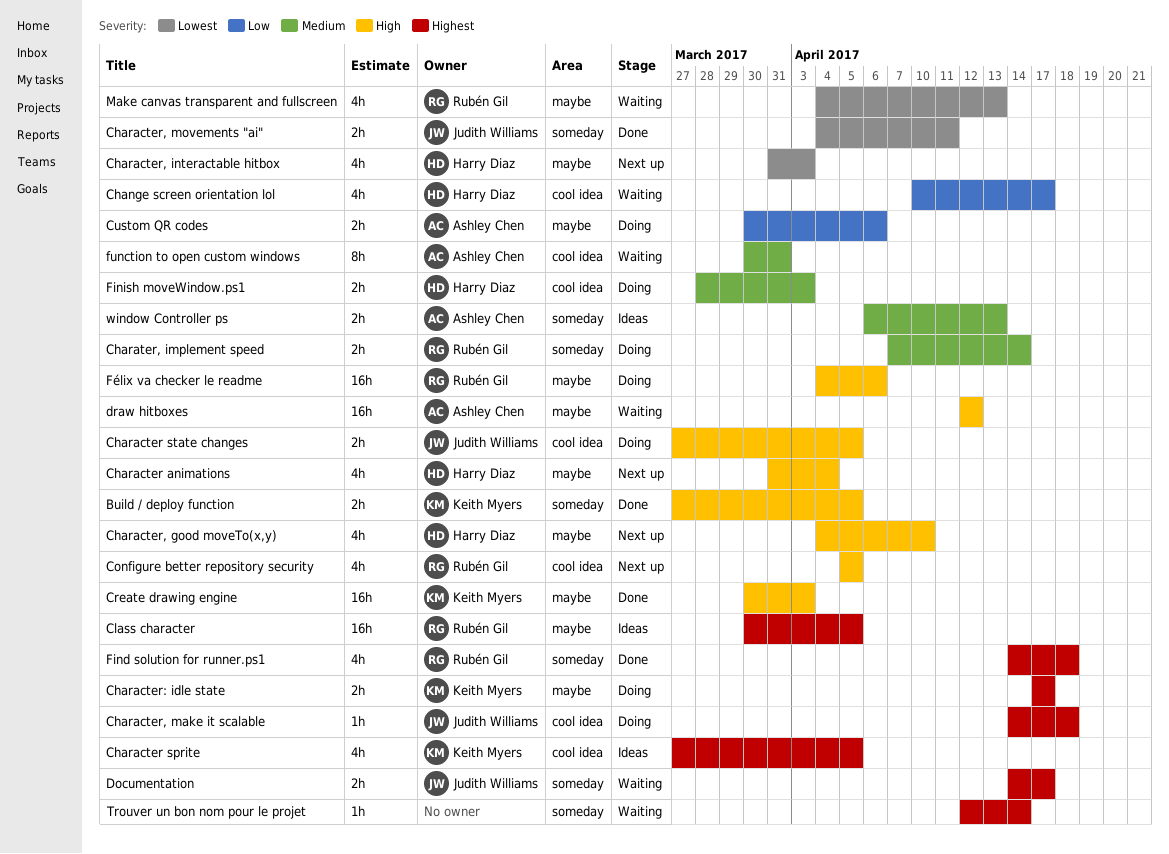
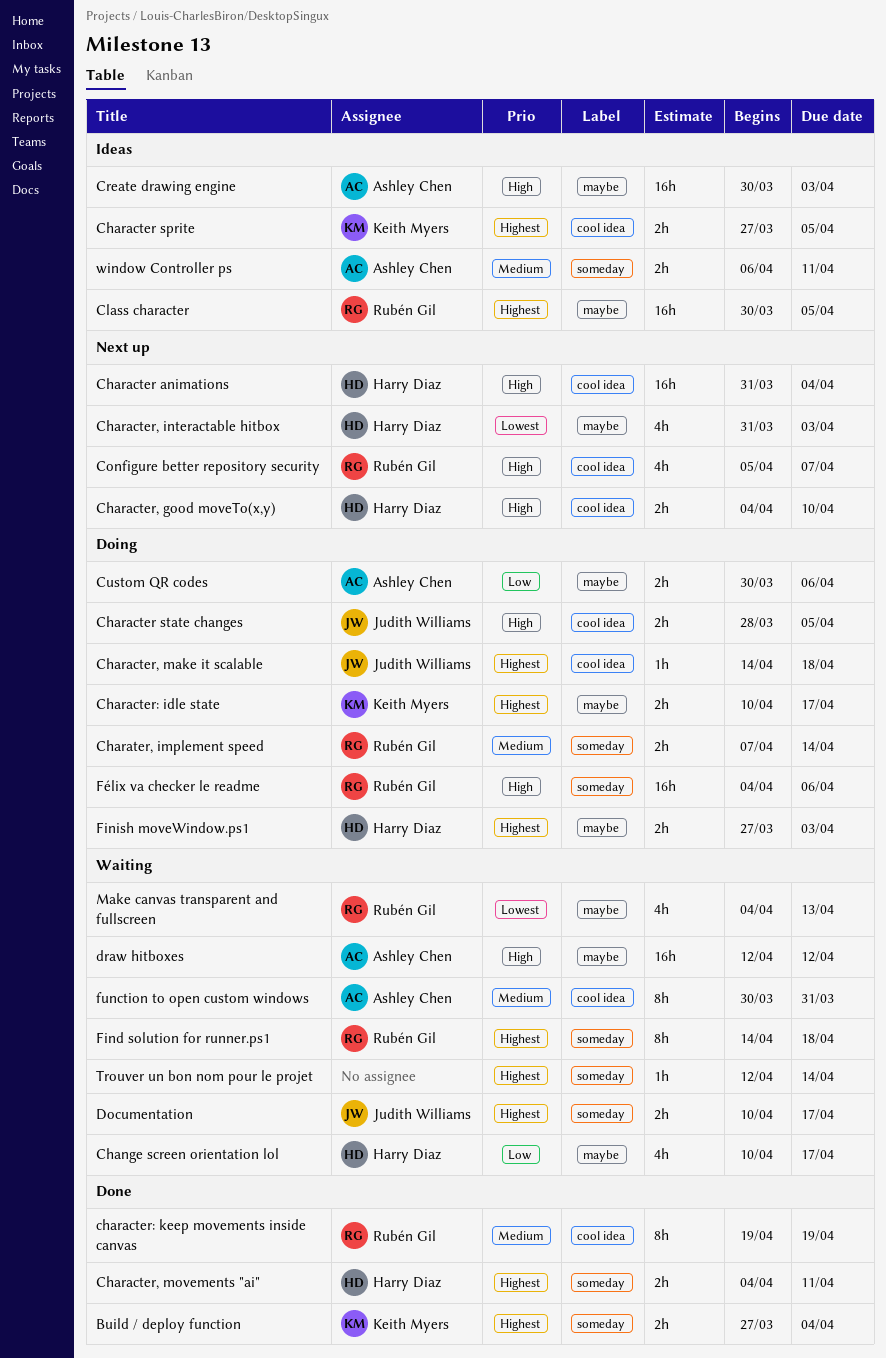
Build / deploy function, priority: High -> Highest
Build / deploy function, due: Apr 5 -> Apr 4
Change screen orientation lol, label: cool idea -> maybe
Character animations, label: maybe -> cool idea
Character animations, estimate: 4h -> 16h
Character sprite, estimate: 4h -> 2h
Character state changes, start: Mar 27 -> Mar 28
Character, good moveTo(x,y), label: maybe -> cool idea
Character, good moveTo(x,y), estimate: 4h -> 2h
Character, movements "ai", owner: Judith Williams -> Harry Diaz
Character, movements "ai", priority: Lowest -> Highest
Character: idle state, start: Apr 17 -> Apr 10
character: keep movements inside canvas: none -> present
Configure better repository security, due: Apr 5 -> Apr 7
Create drawing engine, status: Done -> Ideas
Create drawing engine, owner: Keith Myers -> Ashley Chen
Documentation, start: Apr 14 -> Apr 10
Find solution for runner.ps1, status: Done -> Waiting
Find solution for runner.ps1, estimate: 4h -> 8h
Finish moveWindow.ps1, priority: Medium -> Highest
Finish moveWindow.ps1, label: cool idea -> maybe
Finish moveWindow.ps1, start: Mar 28 -> Mar 27
Félix va checker le readme, label: maybe -> someday
window Controller ps, due: Apr 13 -> Apr 11

